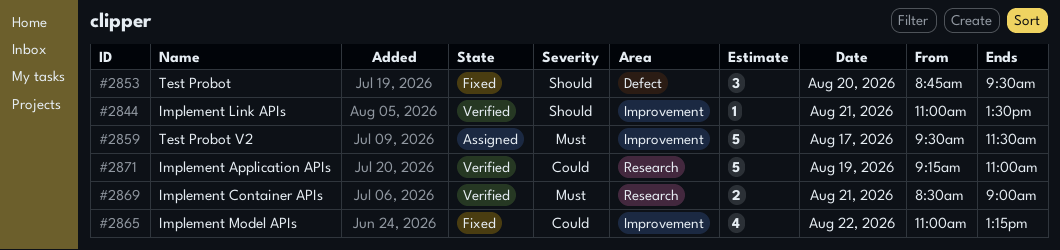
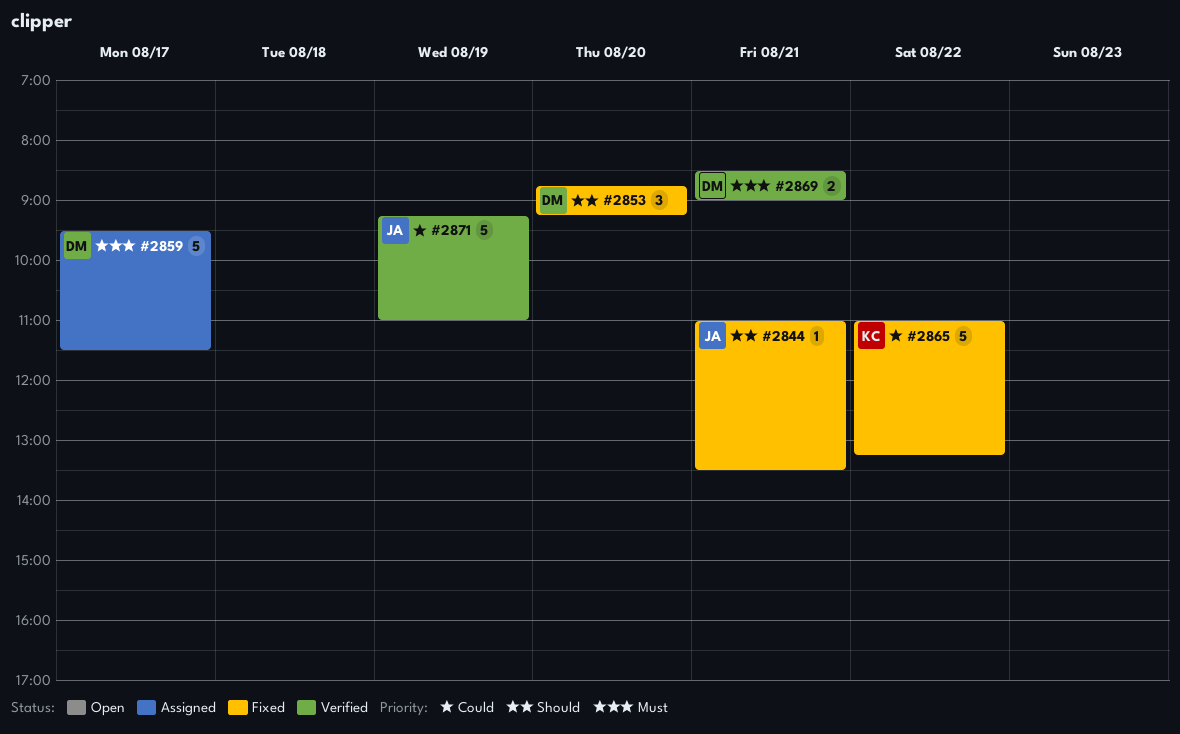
#2844, status: Verified -> Fixed
#2853, ends: 09:30 -> 09:15
#2865, estimate: 4 -> 5

